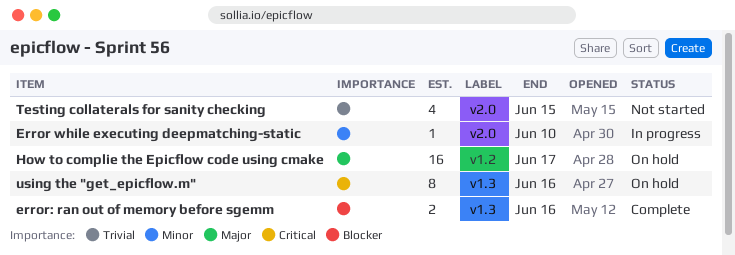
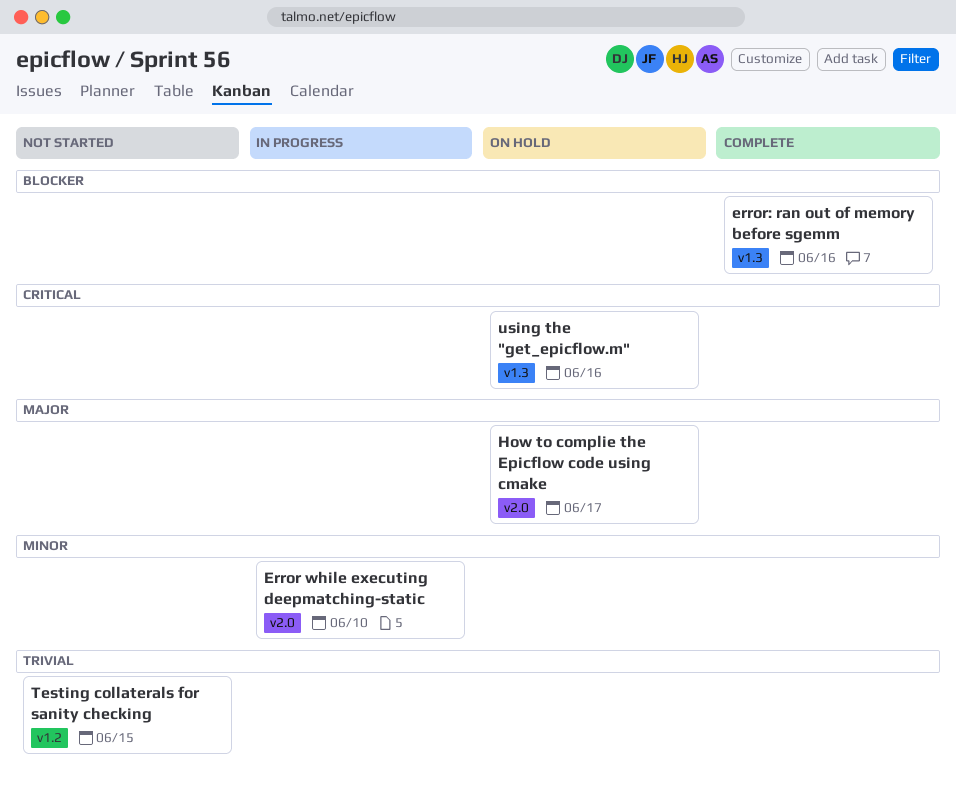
How to complie the Epicflow code using cmake, label: v1.2 -> v2.0
Testing collaterals for sanity checking, label: v2.0 -> v1.2

